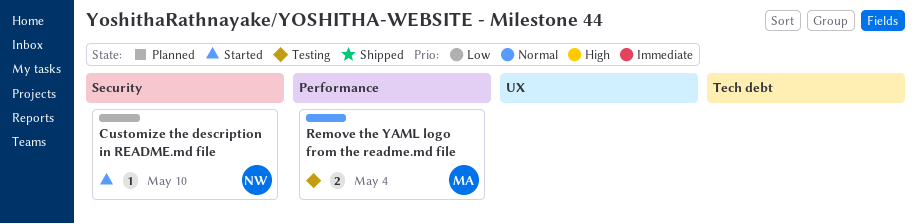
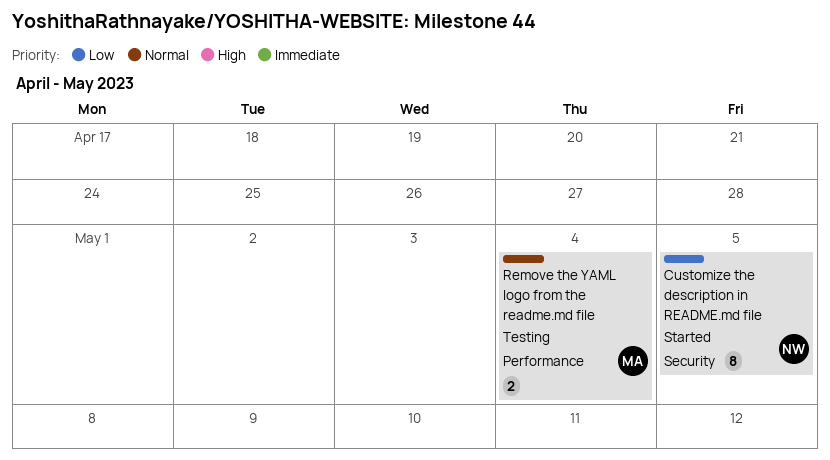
Customize the description in README.md file, estimate: 1 -> 8
Customize the description in README.md file, due: May 10 -> May 5

